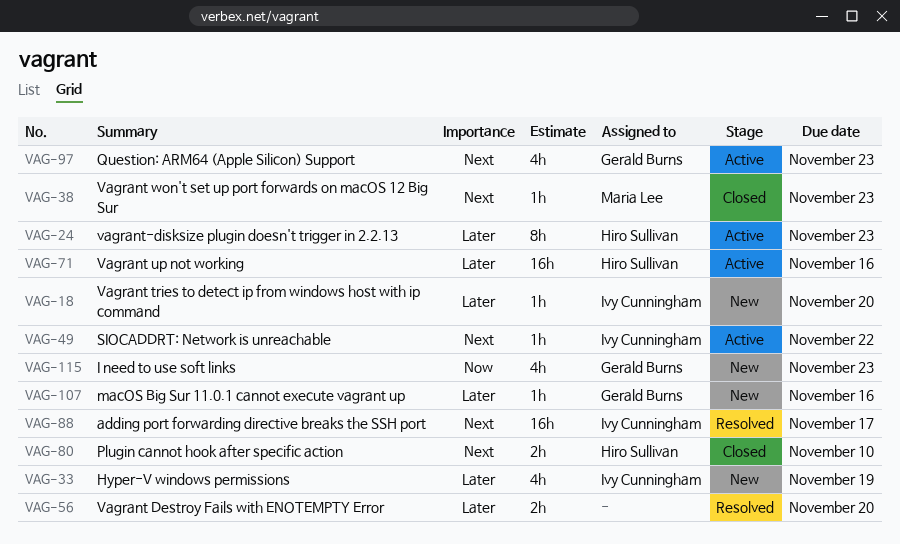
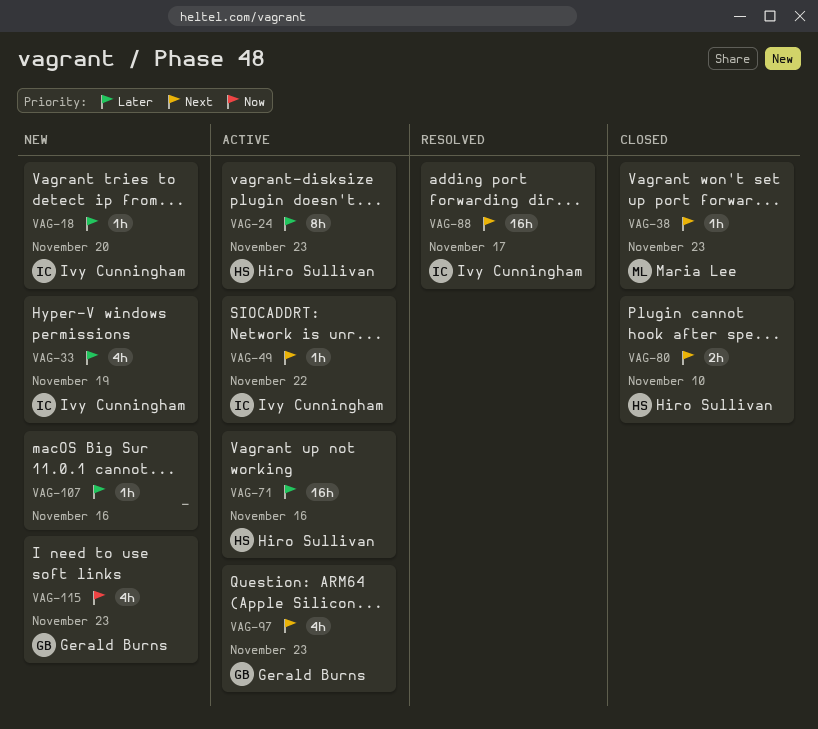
VAG-56: present -> none
VAG-107, owner: Gerald Burns -> none

